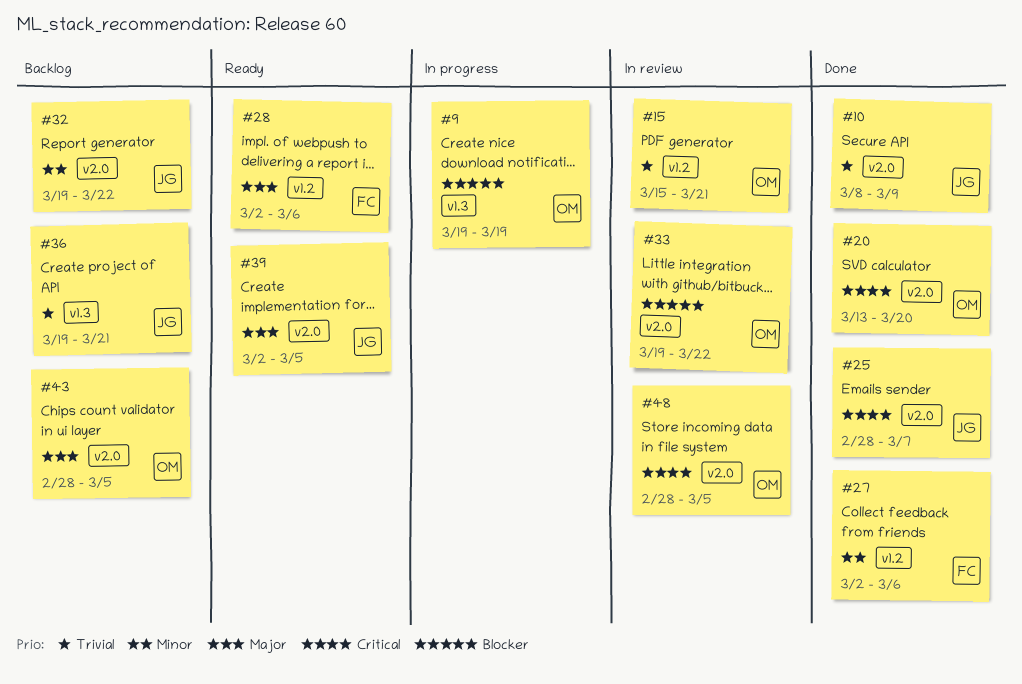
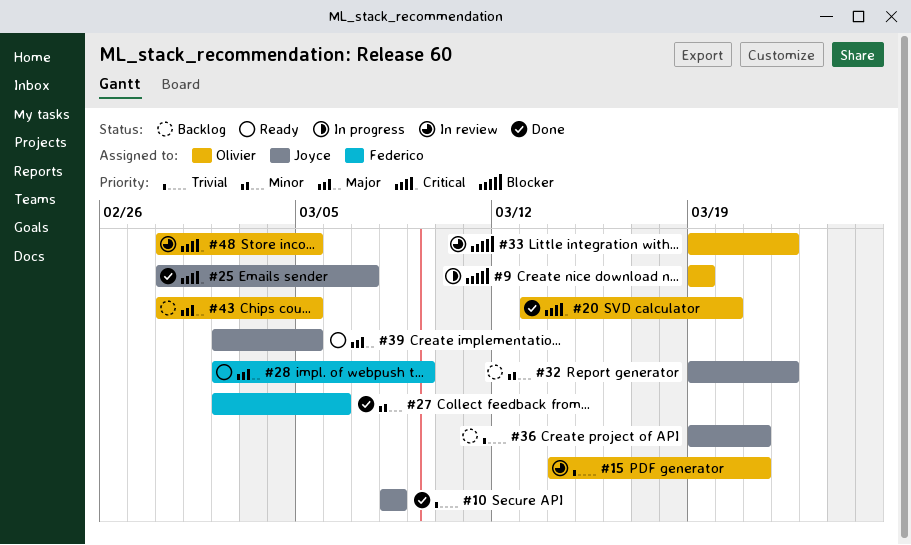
#10, due: Mar 9 -> Mar 8
#15, start: Mar 15 -> Mar 14
#28, due: Mar 6 -> Mar 9

